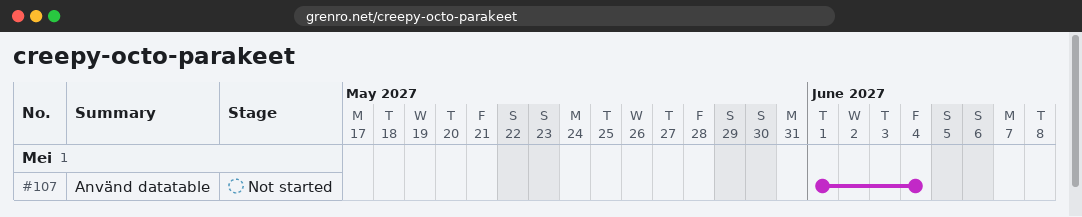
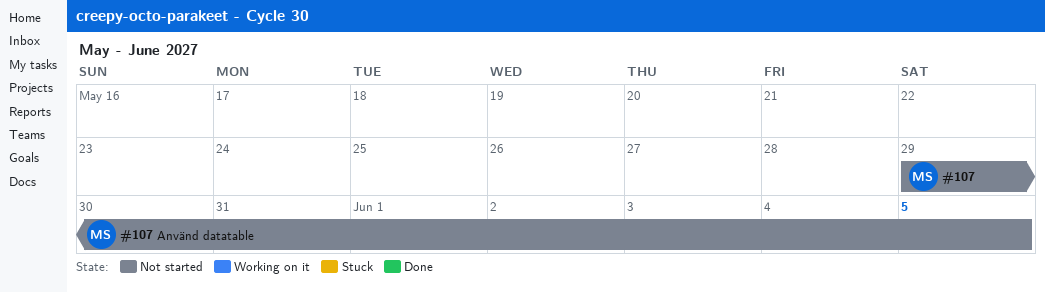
#107, start: Jun 1 -> May 29
#107, due: Jun 4 -> Jun 5

